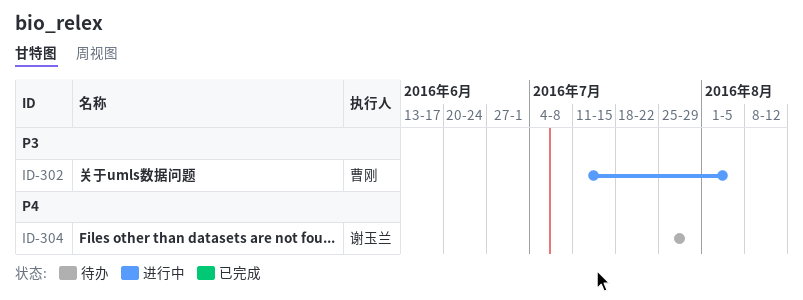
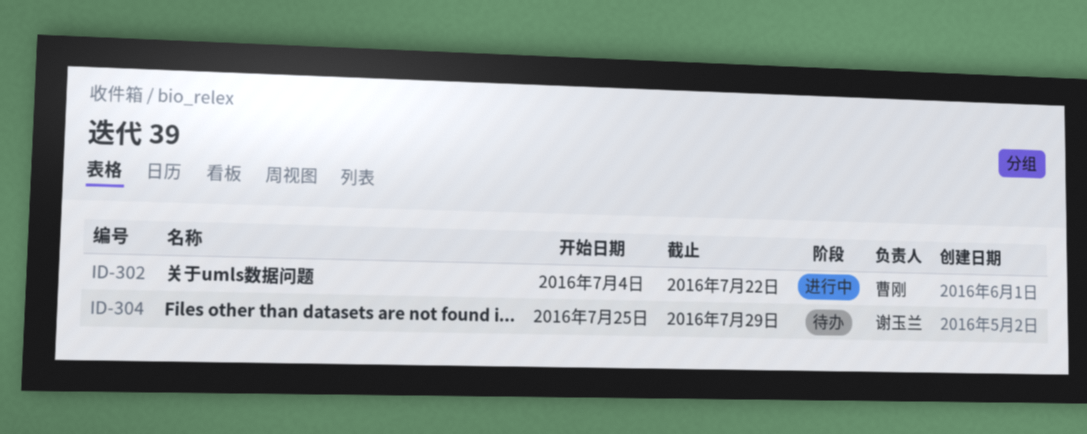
ID-302, start: Jul 11 -> Jul 4
ID-302, due: Aug 5 -> Jul 22

